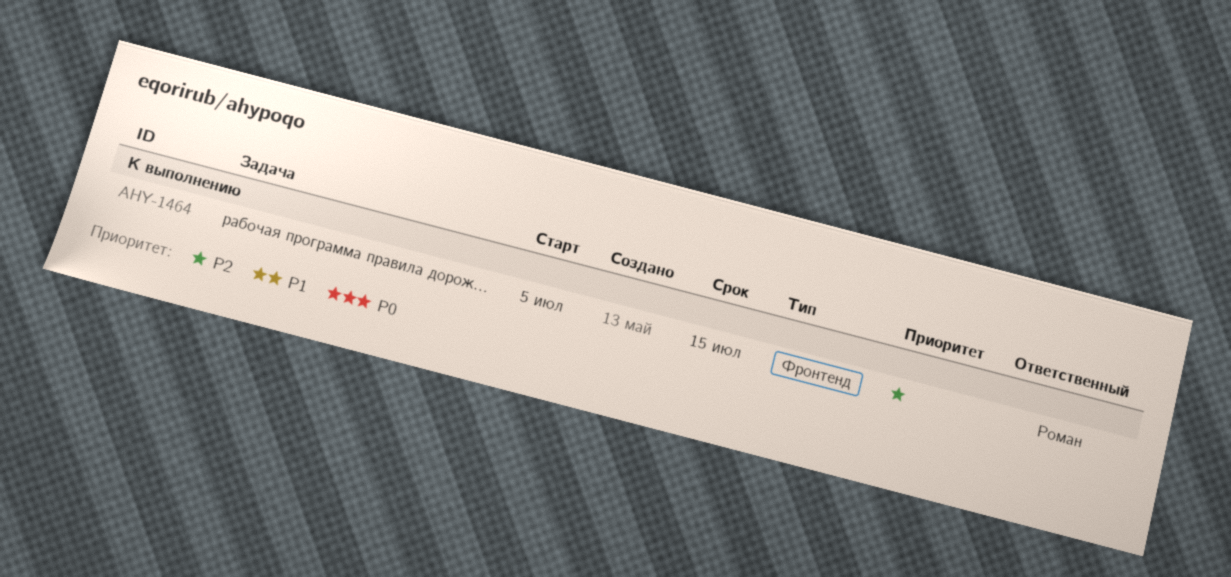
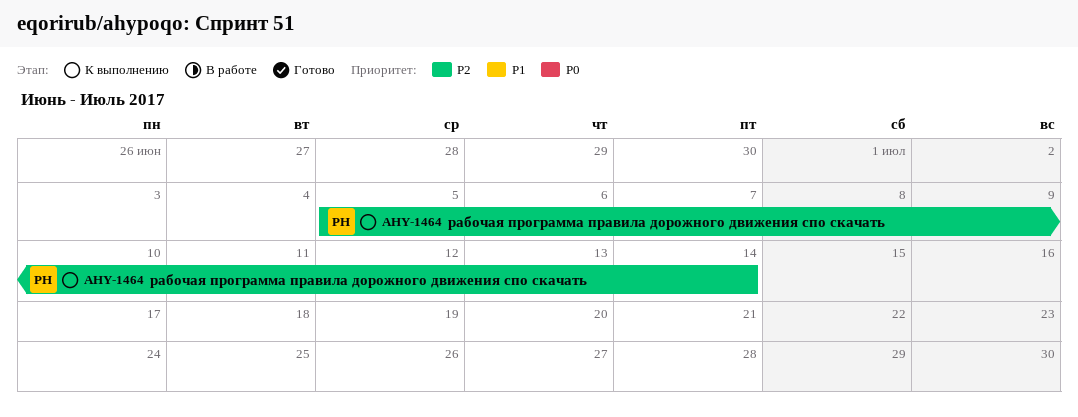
AHY-1464, due: Jul 15 -> Jul 14

